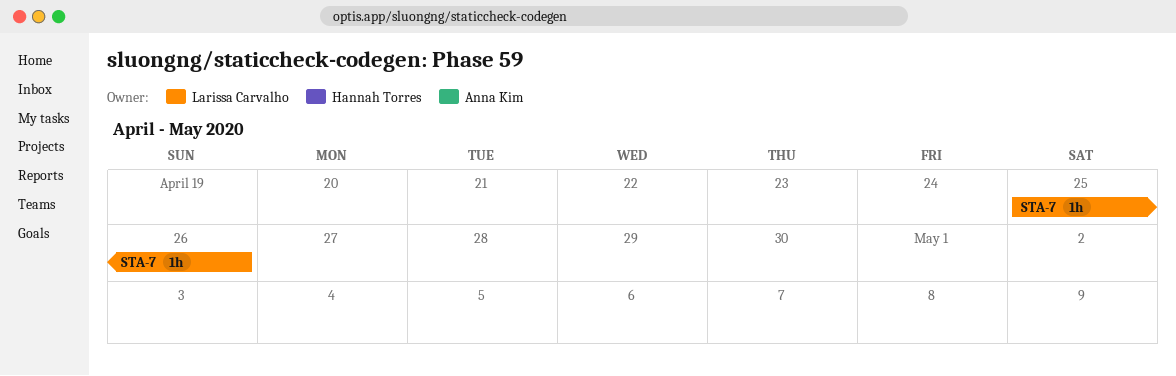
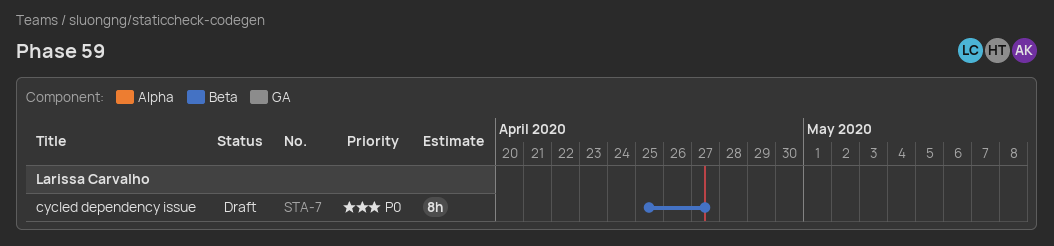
STA-7, estimate: 1h -> 8h
STA-7, due: Apr 26 -> Apr 27

